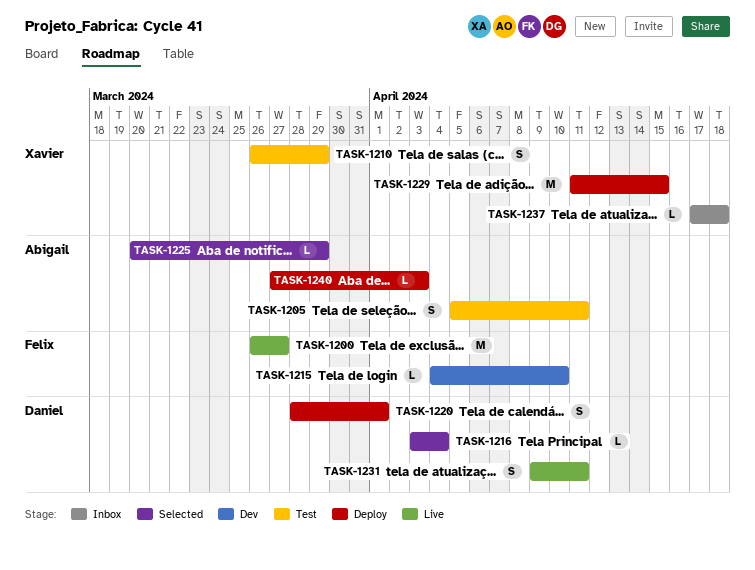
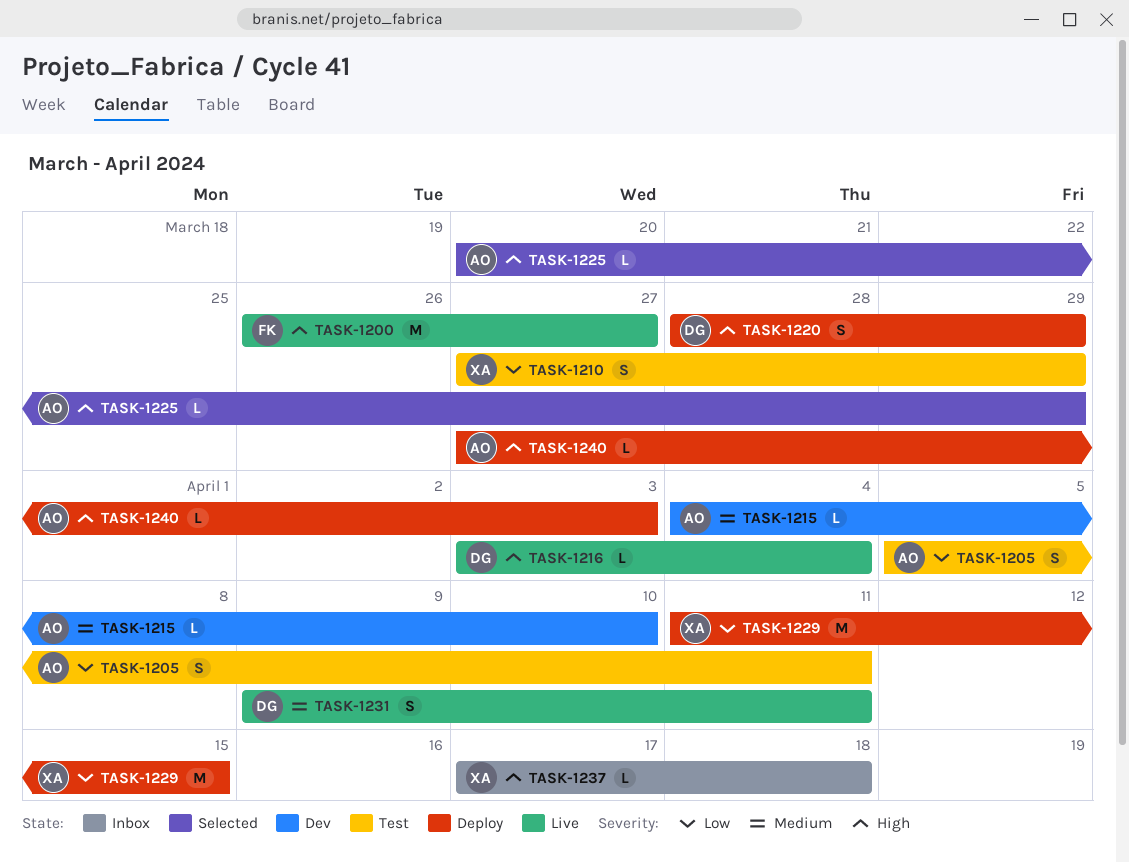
TASK-1210, start: Mar 26 -> Mar 27
TASK-1215, owner: Felix -> Abigail
TASK-1216, status: Selected -> Live
TASK-1220, due: Apr 1 -> Mar 29

